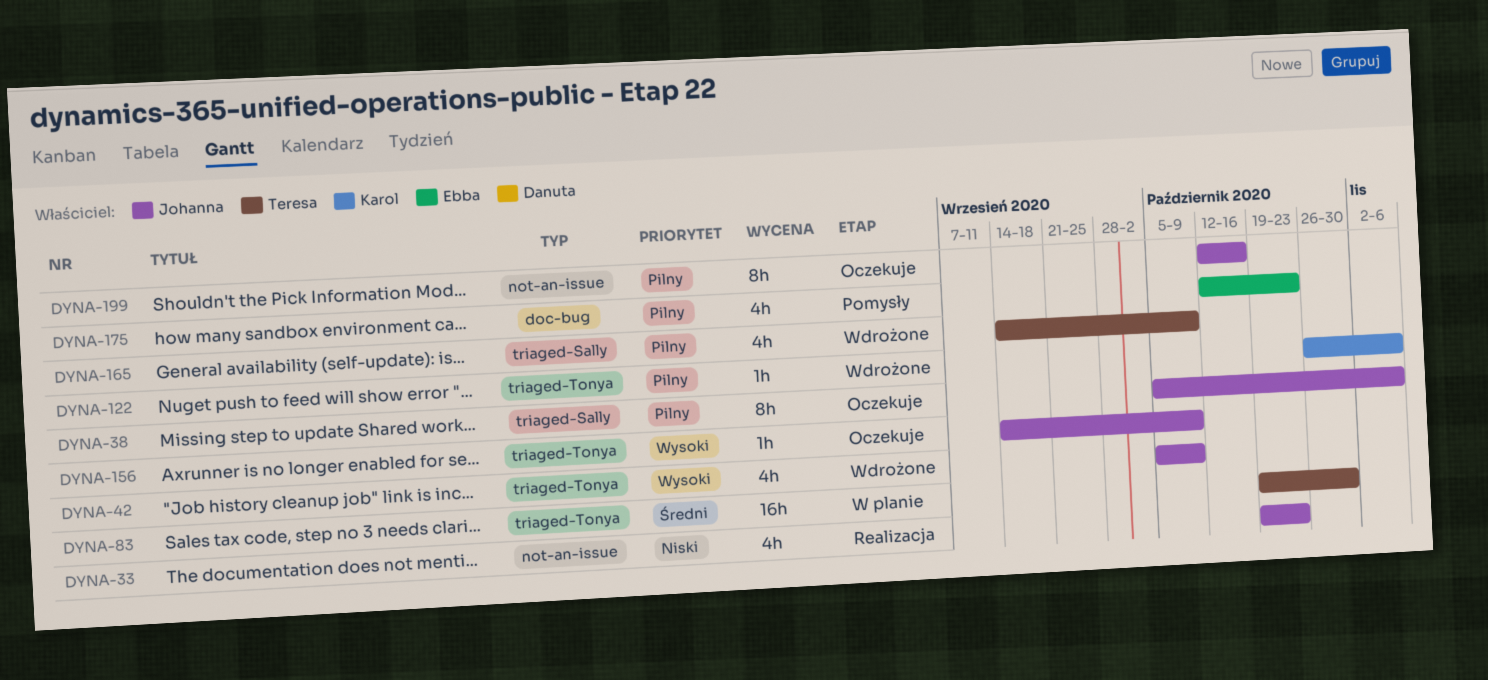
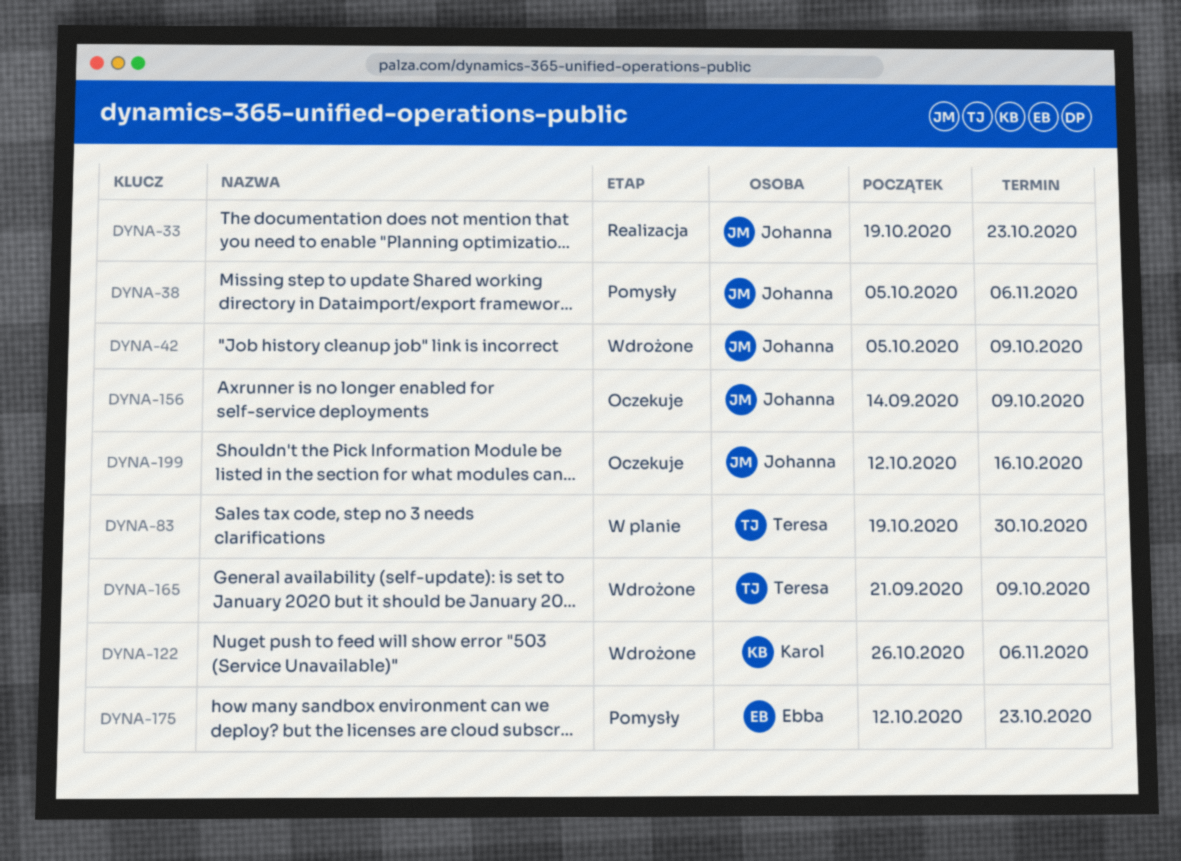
DYNA-38, status: Oczekuje -> Pomysły
DYNA-165, start: Sep 14 -> Sep 21

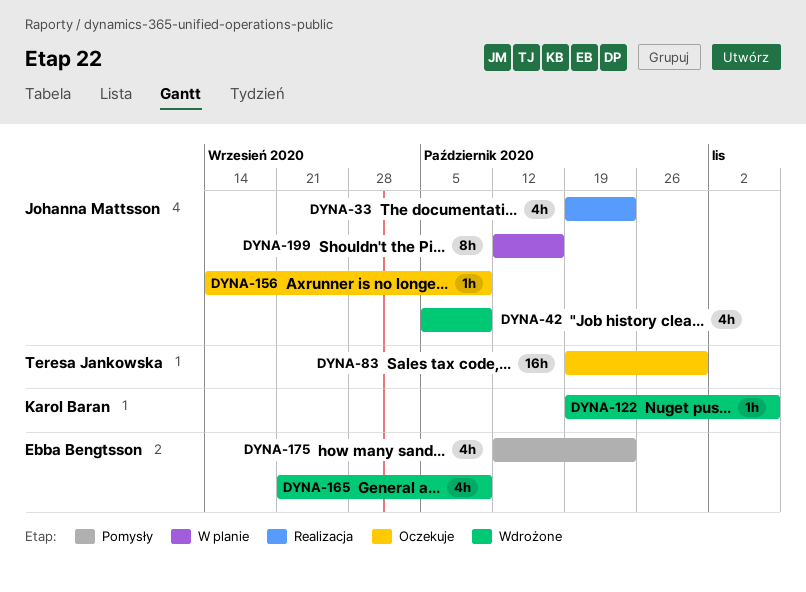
DYNA-38: present -> none
DYNA-83, status: W planie -> Oczekuje
DYNA-122, start: Oct 26 -> Oct 19
DYNA-165, owner: Teresa Jankowska -> Ebba Bengtsson
DYNA-199, status: Oczekuje -> W planie

